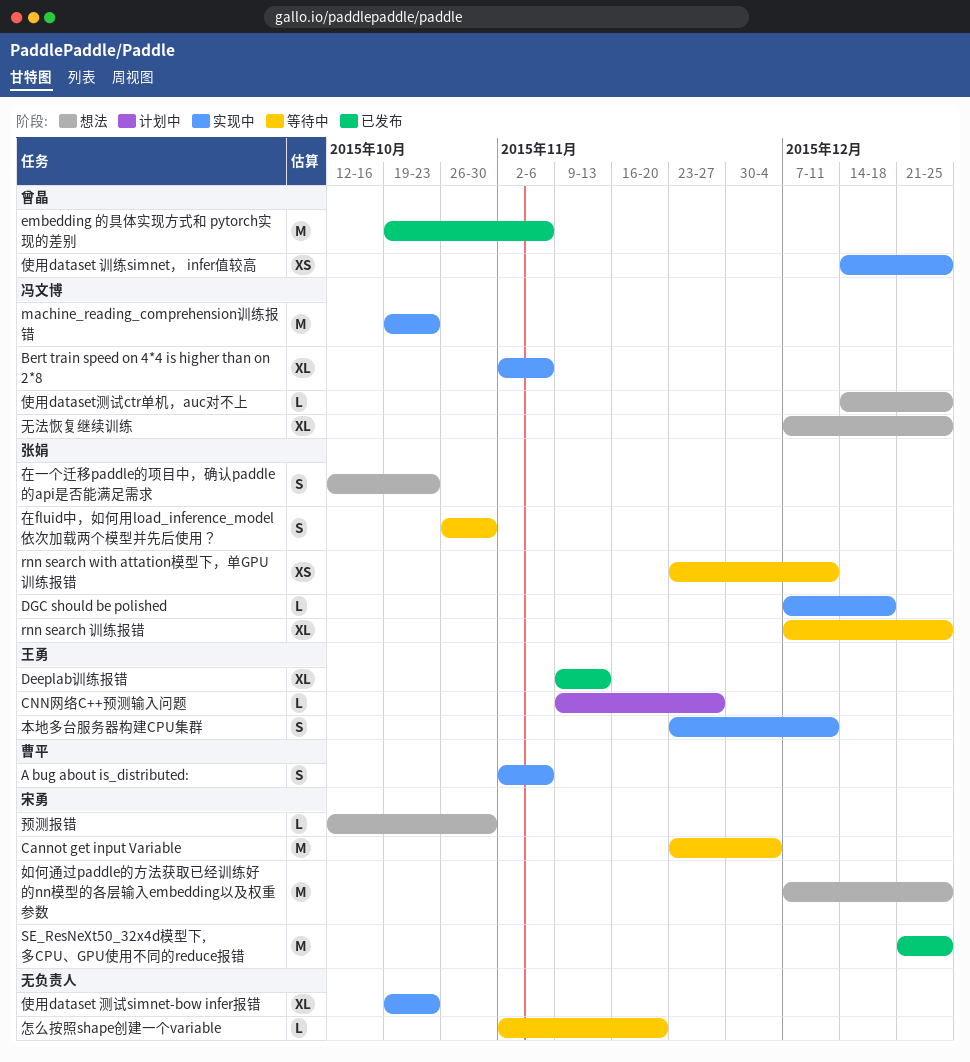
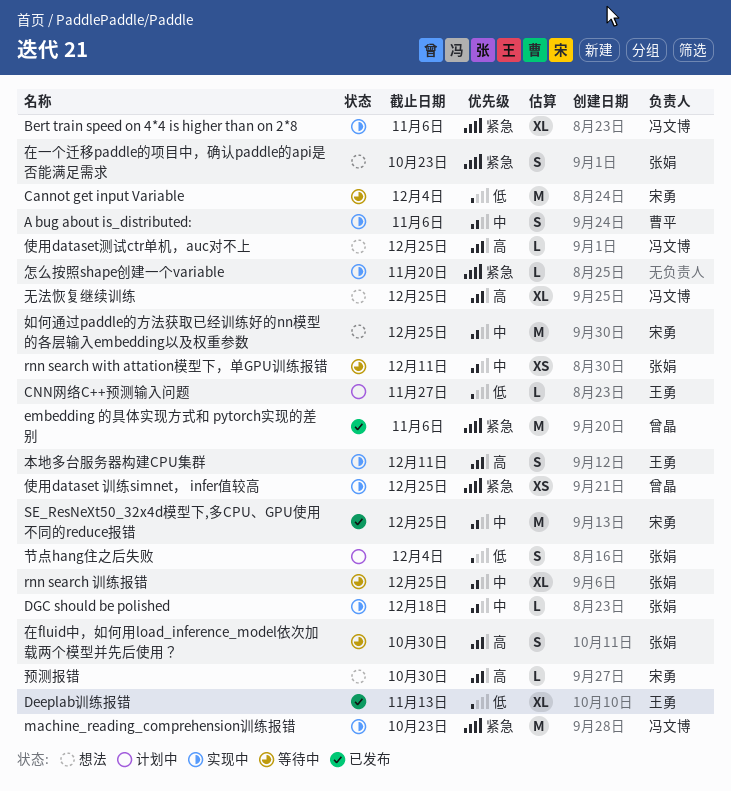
使用dataset 测试simnet-bow infer报错: present -> none
怎么按照shape创建一个variable, status: 等待中 -> 实现中
节点hang住之后失败: none -> present

